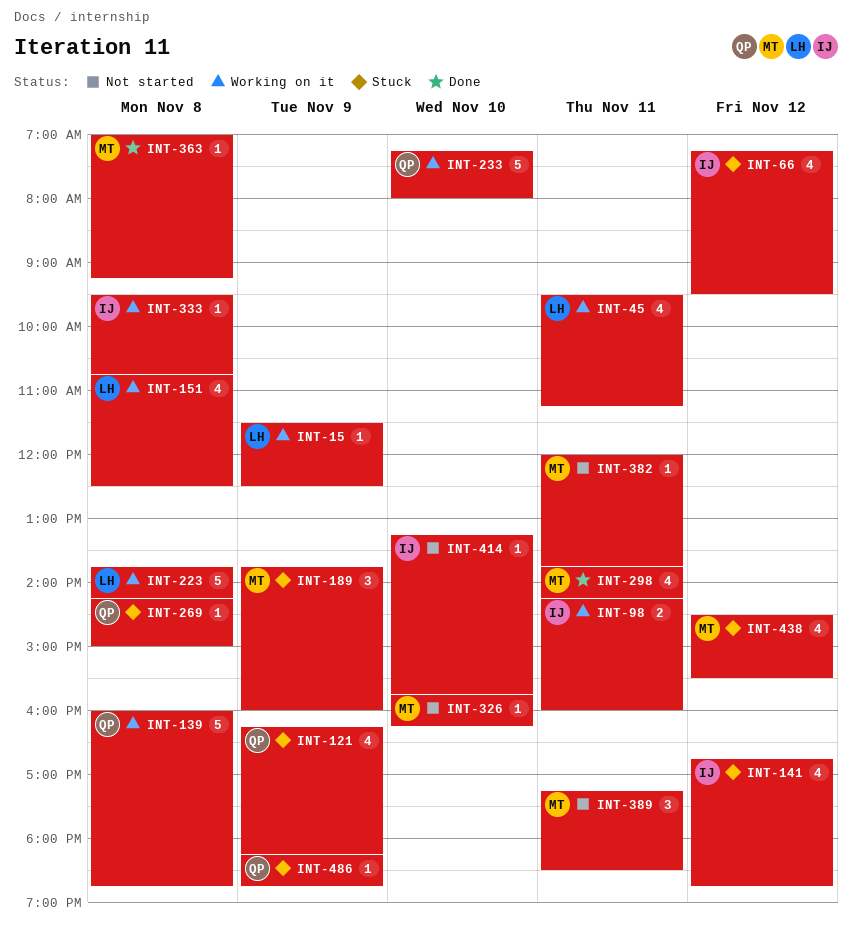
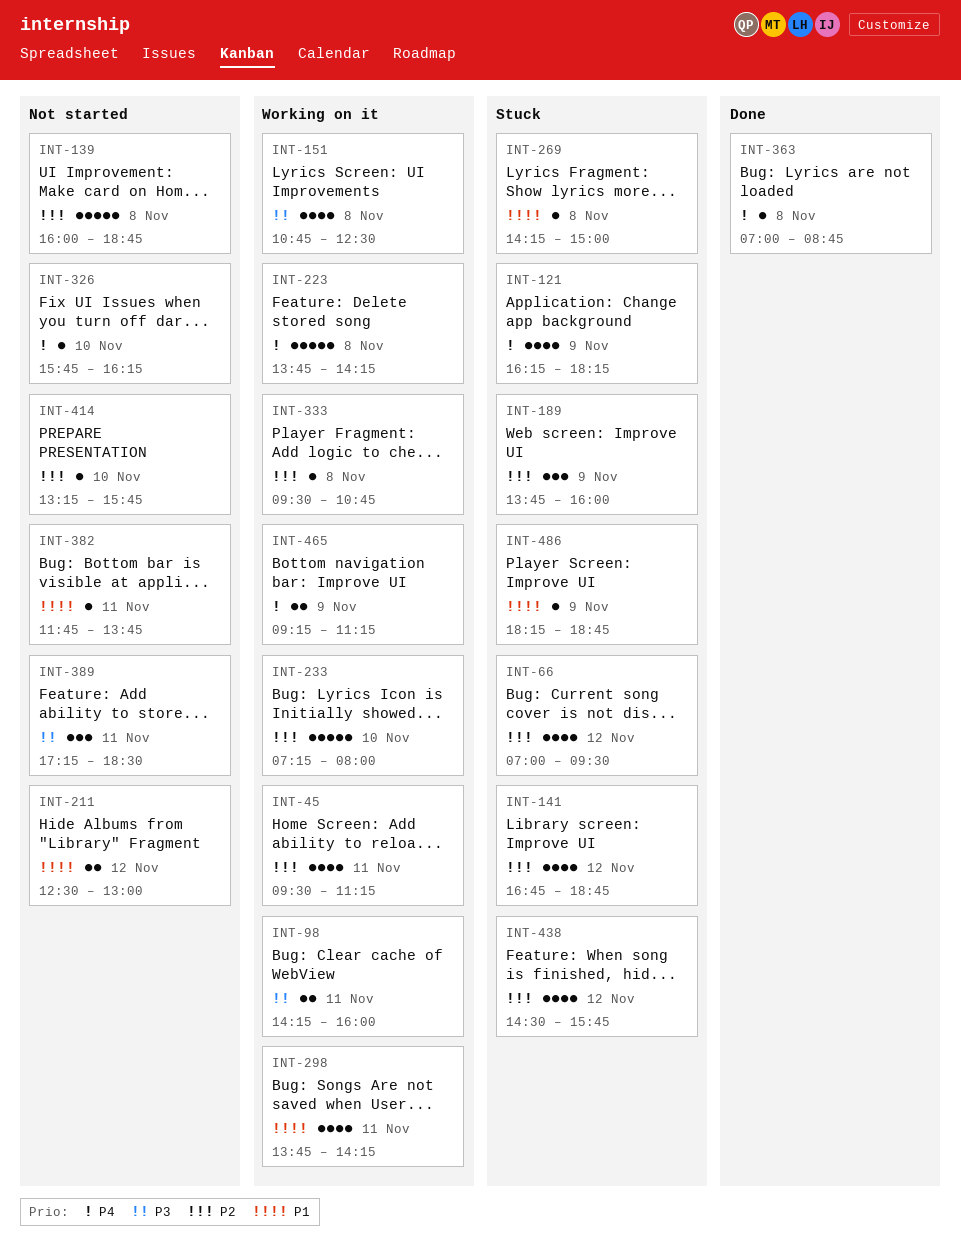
INT-15: present -> none
INT-66, begins: 07:15 -> 07:00
INT-139, status: Working on it -> Not started
INT-211: none -> present
INT-298, status: Done -> Working on it
INT-363, ends: 09:15 -> 08:45
INT-382, begins: 12:00 -> 11:45
INT-438, ends: 15:30 -> 15:45
INT-465: none -> present

